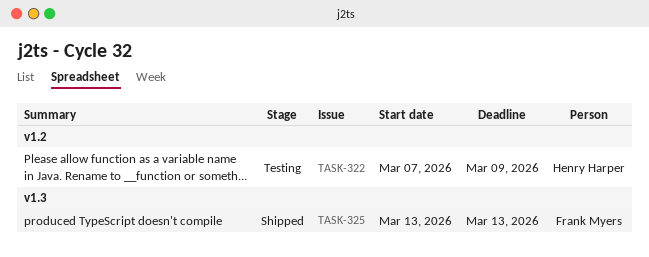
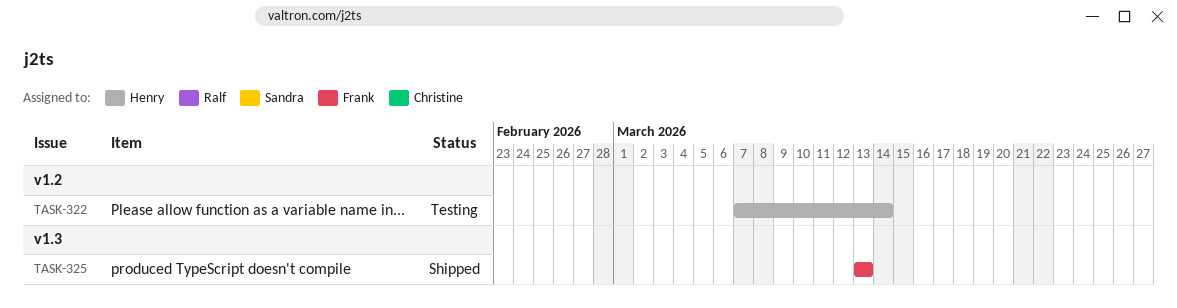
TASK-322, due: Mar 9 -> Mar 14

